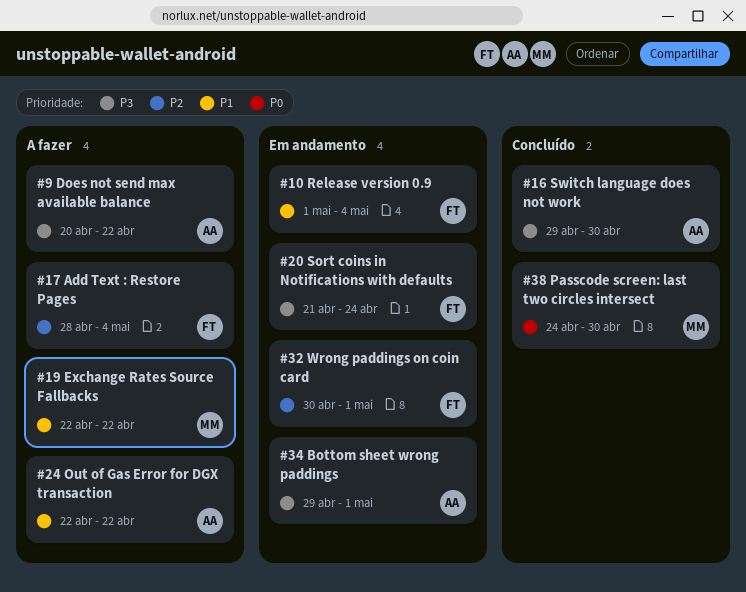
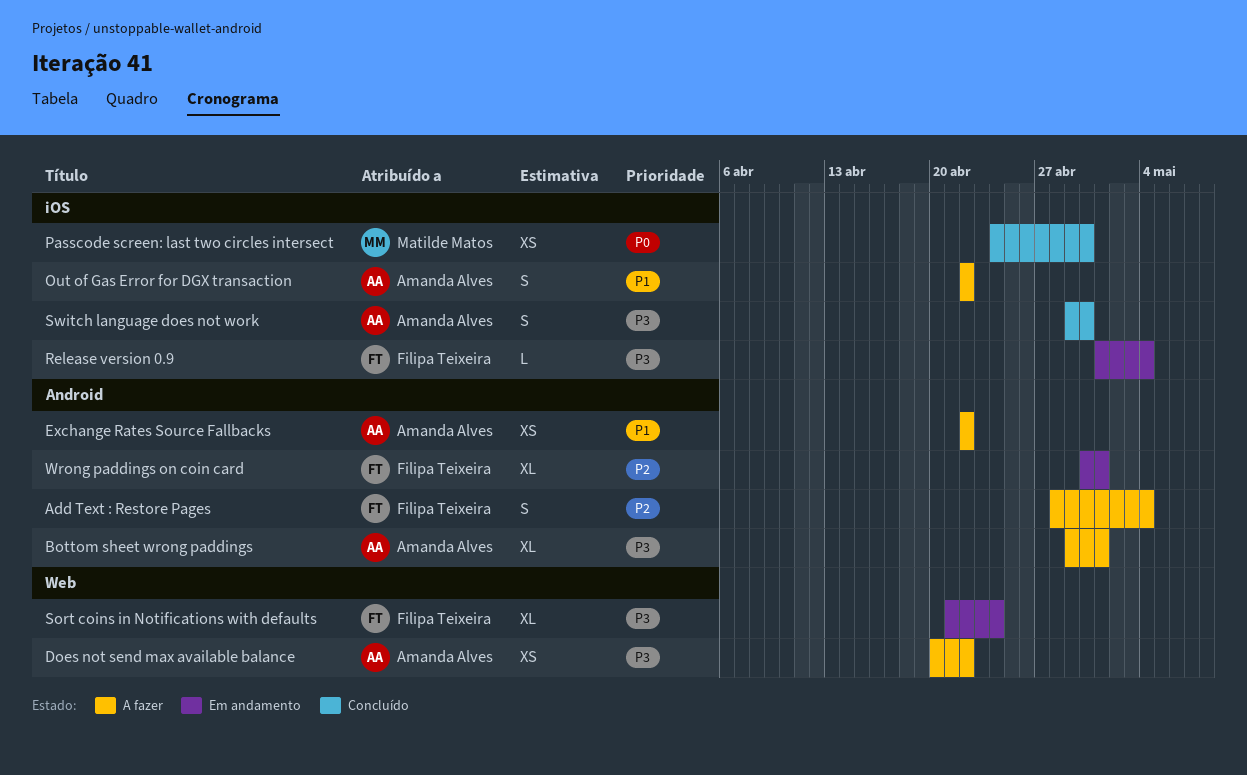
Bottom sheet wrong paddings, status: Em andamento -> A fazer
Exchange Rates Source Fallbacks, owner: Matilde Matos -> Amanda Alves
Release version 0.9, priority: P1 -> P3

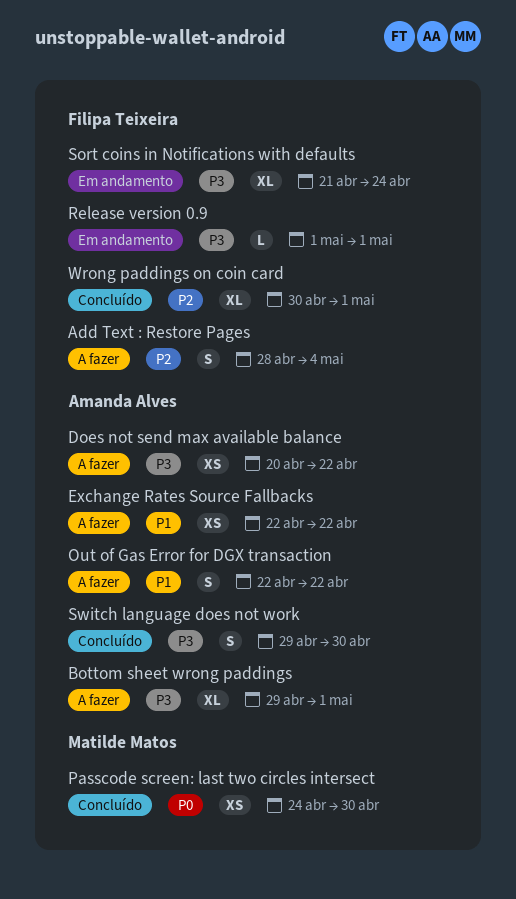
Release version 0.9, due: May 4 -> May 1
Wrong paddings on coin card, status: Em andamento -> Concluído

